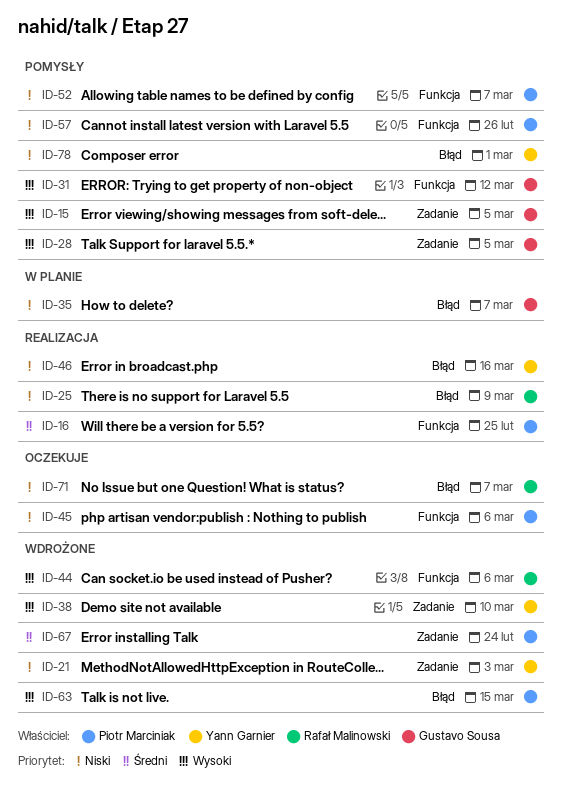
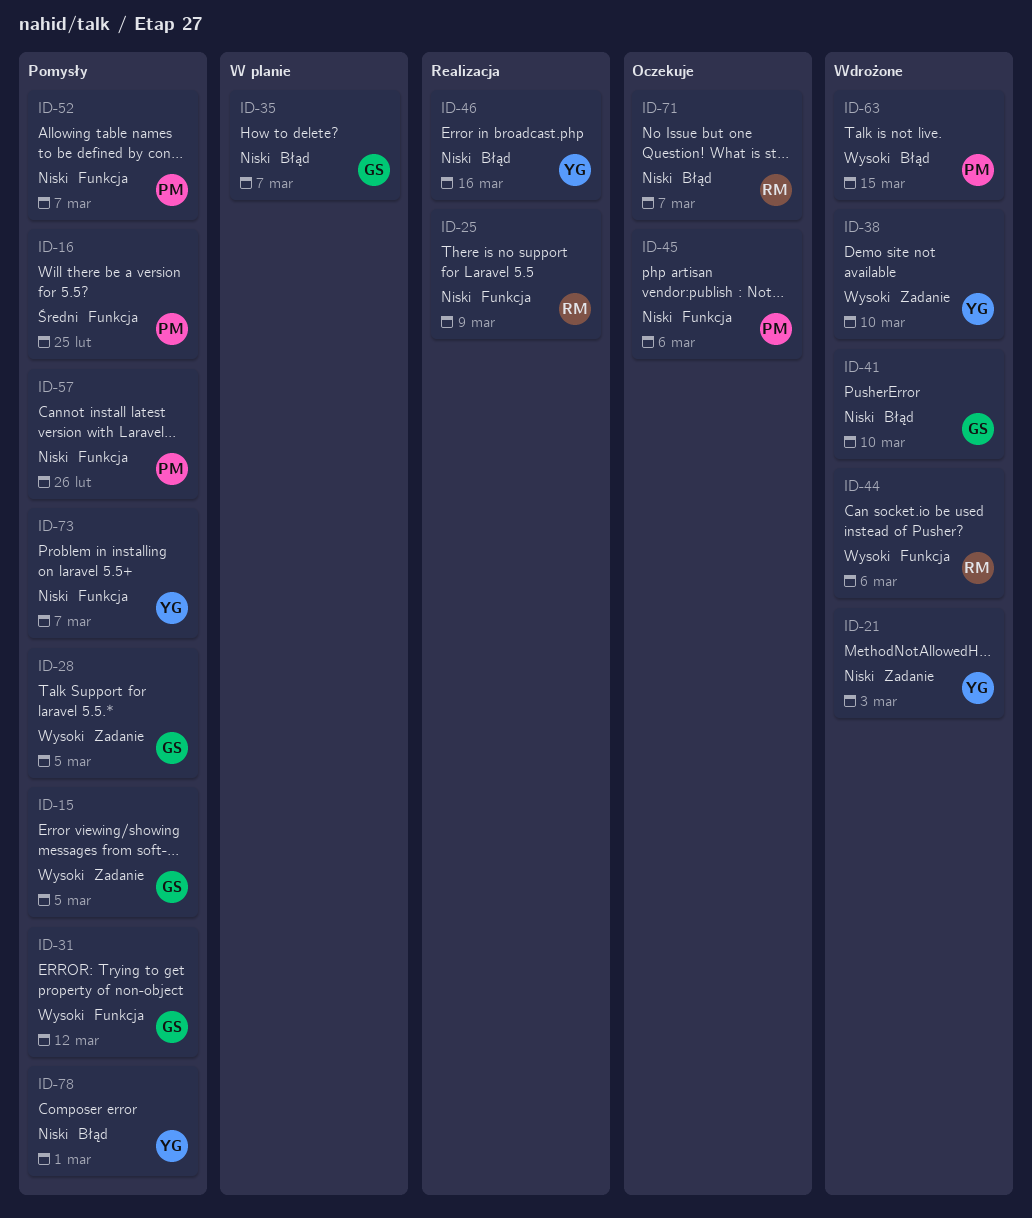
ID-16, status: Realizacja -> Pomysły
ID-25, label: Błąd -> Funkcja
ID-41: none -> present
ID-67: present -> none
ID-73: none -> present

